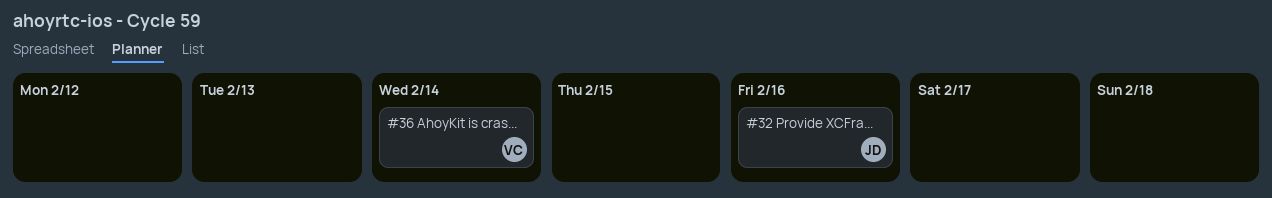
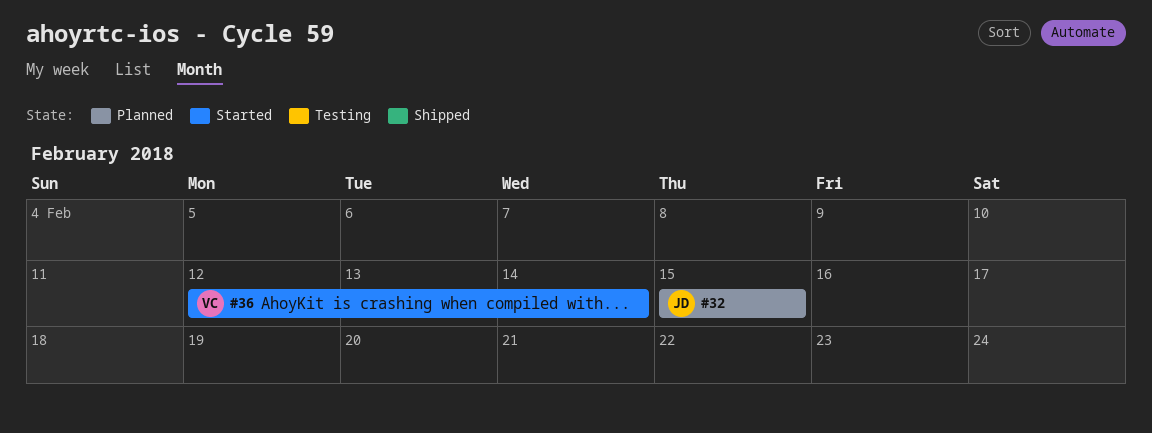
#32, due: Feb 16 -> Feb 15

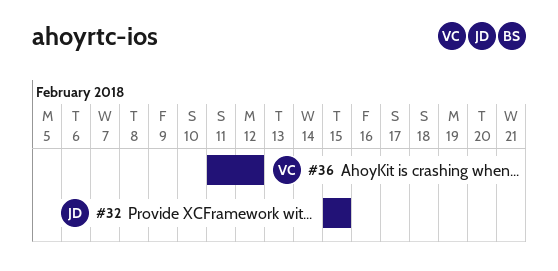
#36, start: Feb 12 -> Feb 11
#36, due: Feb 14 -> Feb 12

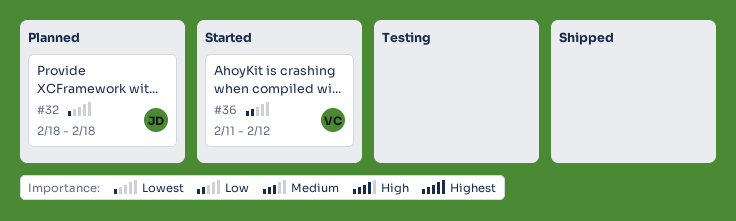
#32, start: Feb 15 -> Feb 18
#32, due: Feb 15 -> Feb 18

